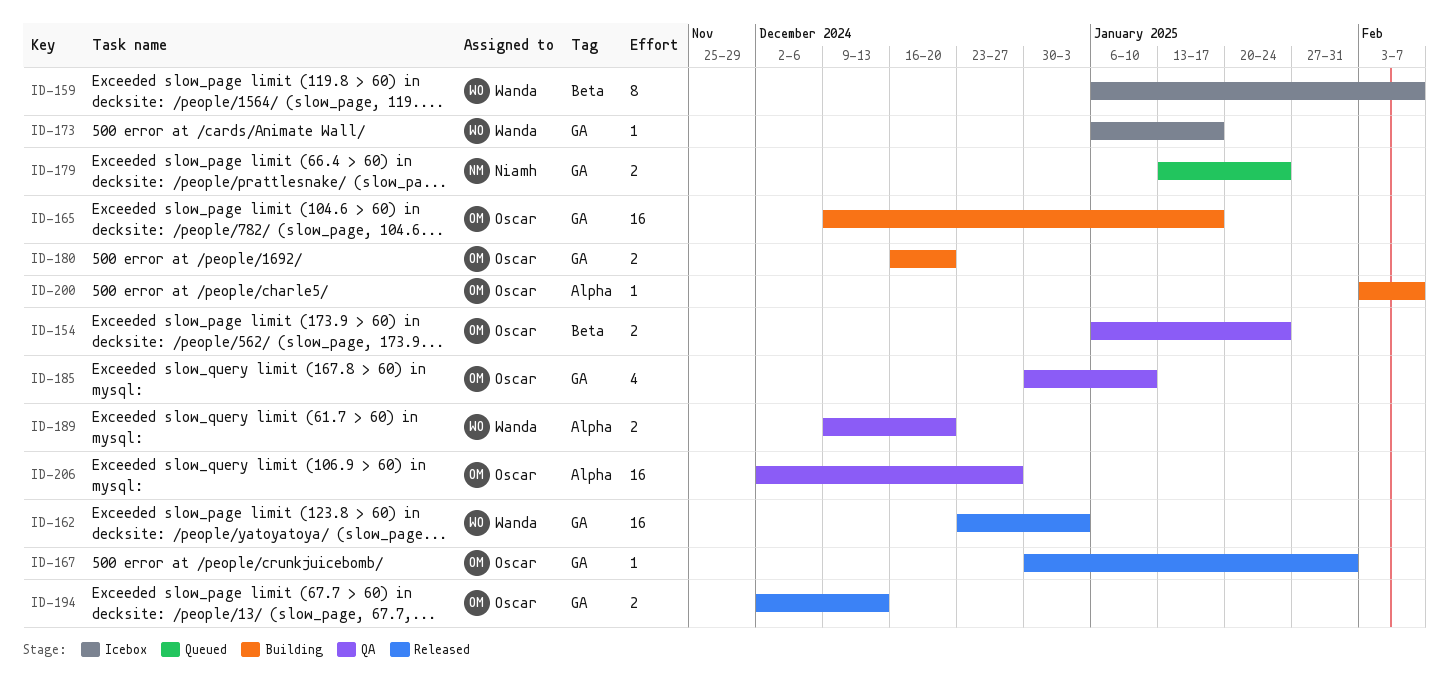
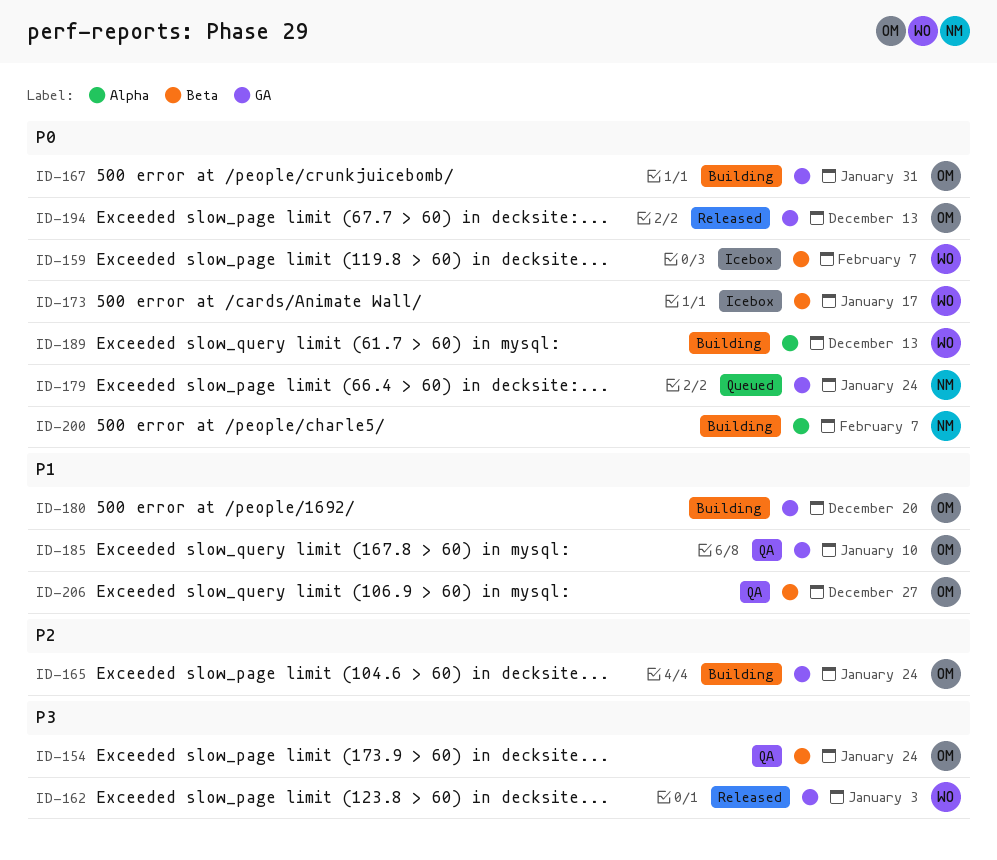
ID-165, due: Jan 17 -> Jan 24
ID-167, status: Released -> Building
ID-173, label: GA -> Beta
ID-189, status: QA -> Building
ID-189, due: Dec 20 -> Dec 13
ID-200, owner: Oscar -> Niamh
ID-206, label: Alpha -> Beta

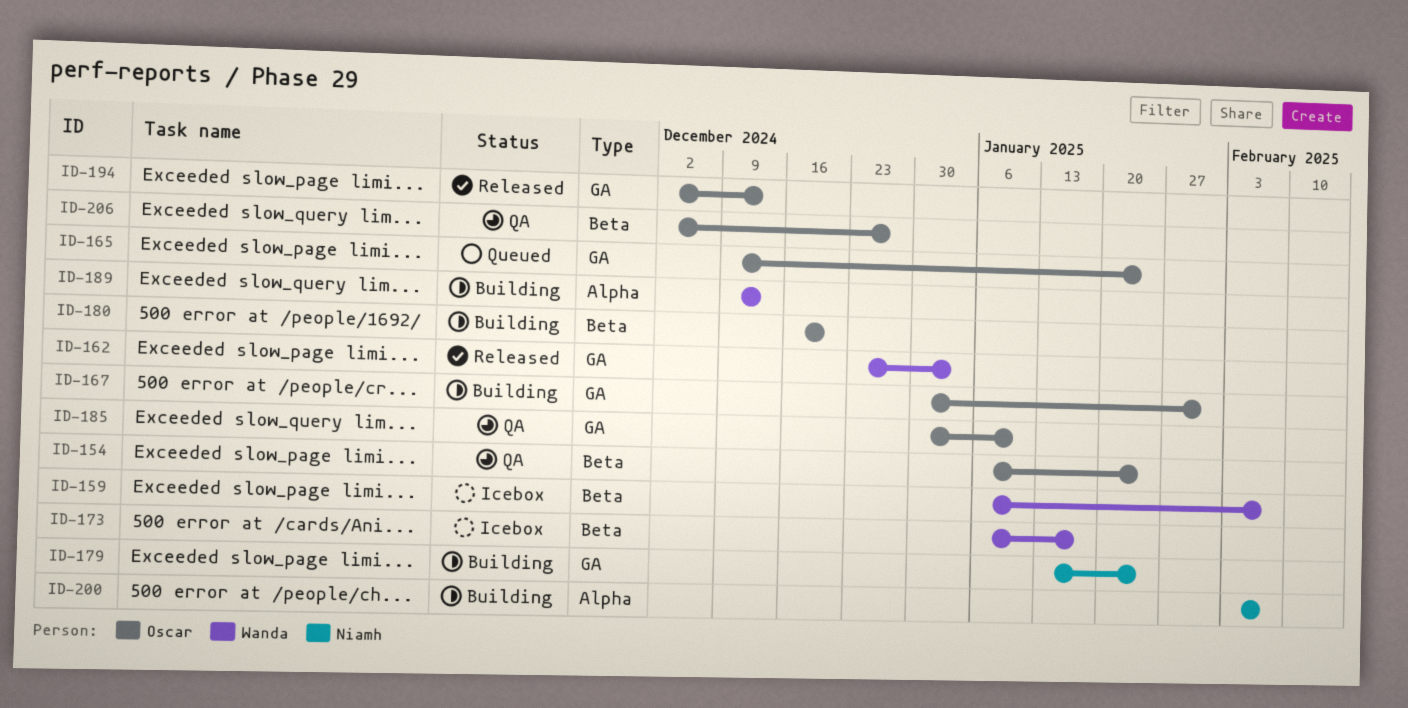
ID-165, status: Building -> Queued
ID-179, status: Queued -> Building
ID-180, label: GA -> Beta

